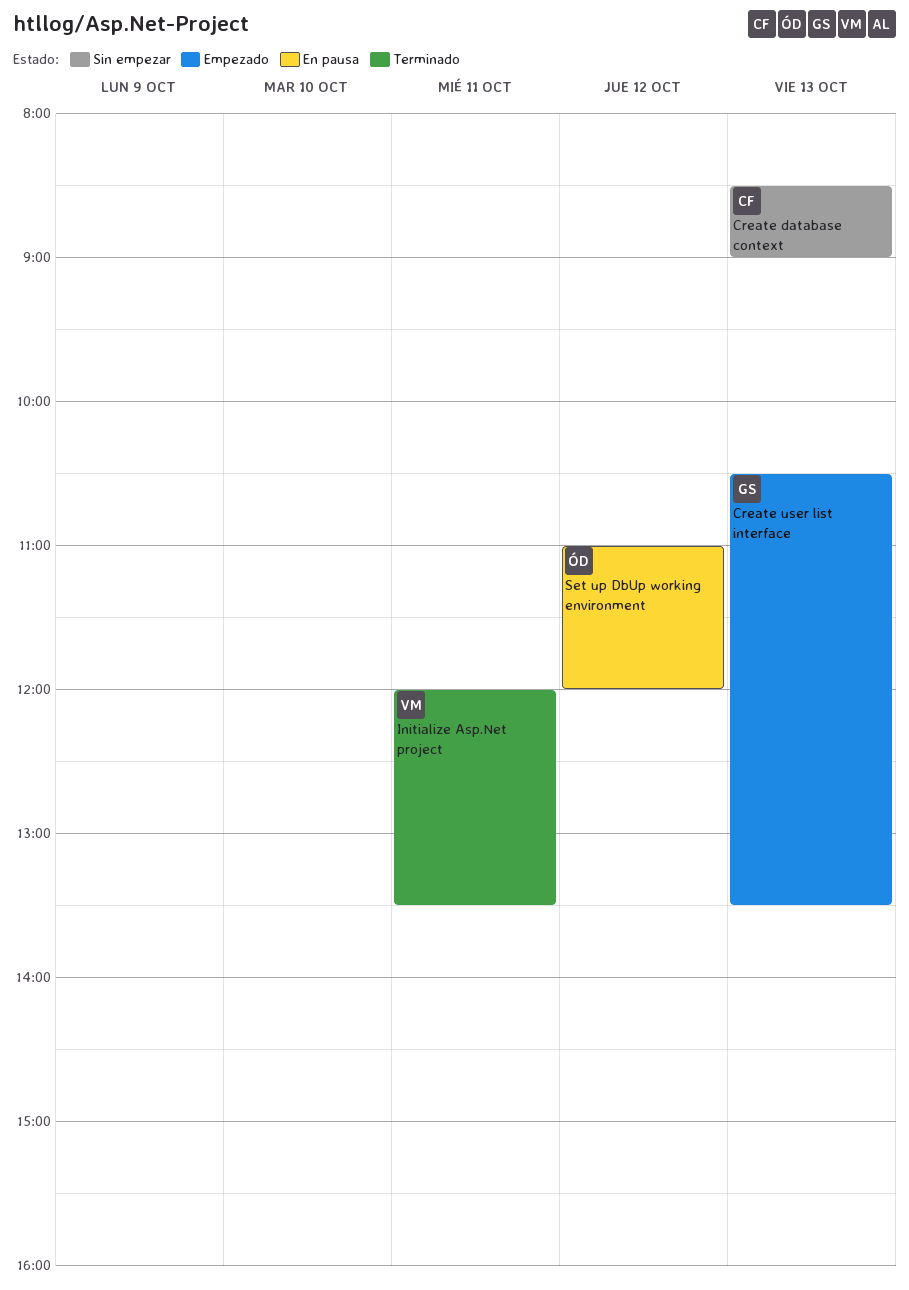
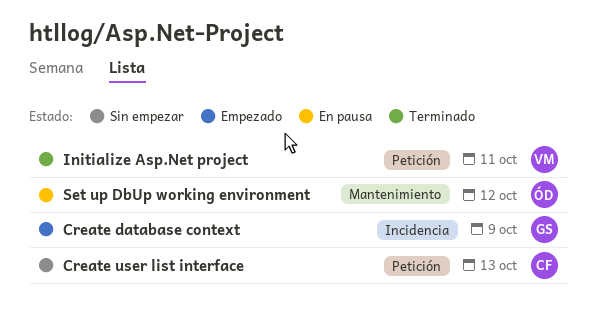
Create database context, status: Sin empezar -> Empezado
Create database context, owner: CF -> GS
Create database context, day: Oct 13 -> Oct 9
Create user list interface, status: Empezado -> Sin empezar
Create user list interface, owner: GS -> CF

